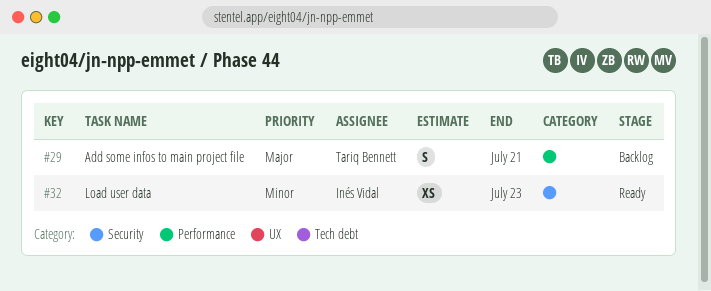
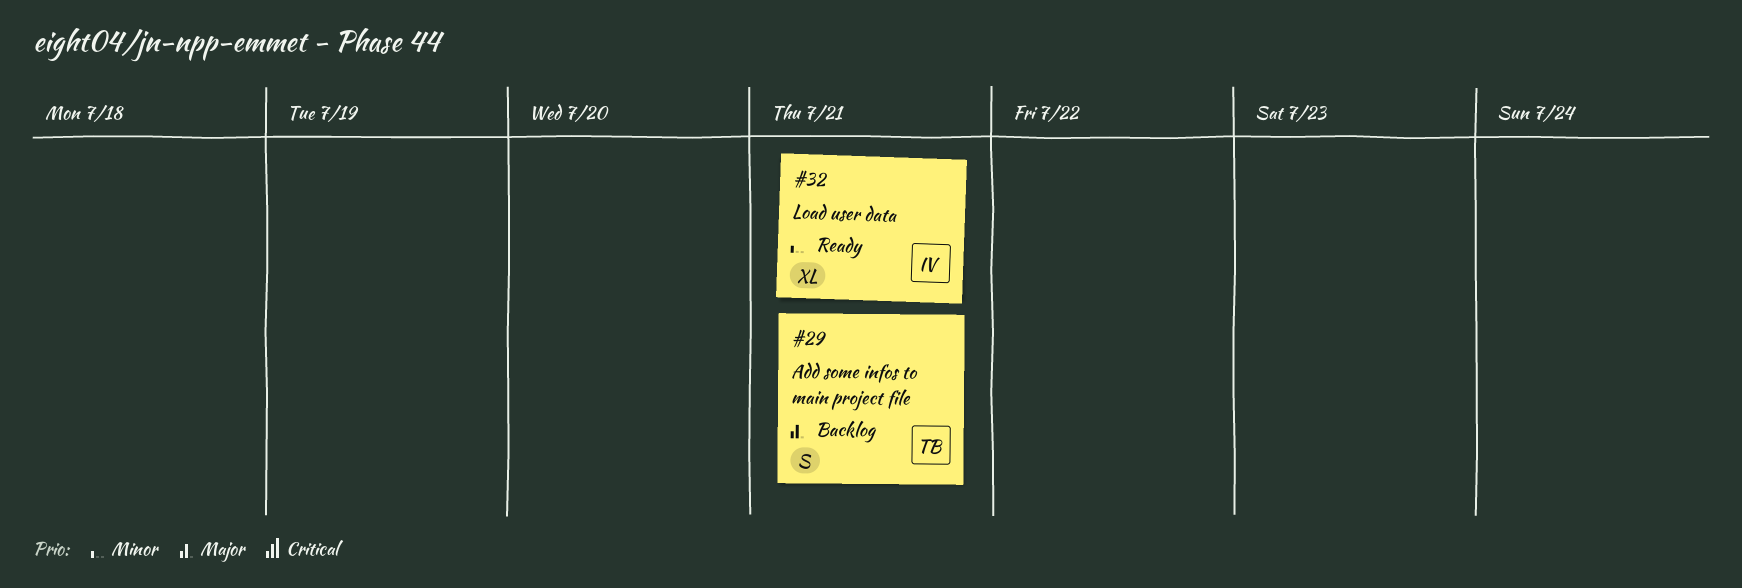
#32, estimate: XS -> XL
#32, due: Jul 23 -> Jul 21

